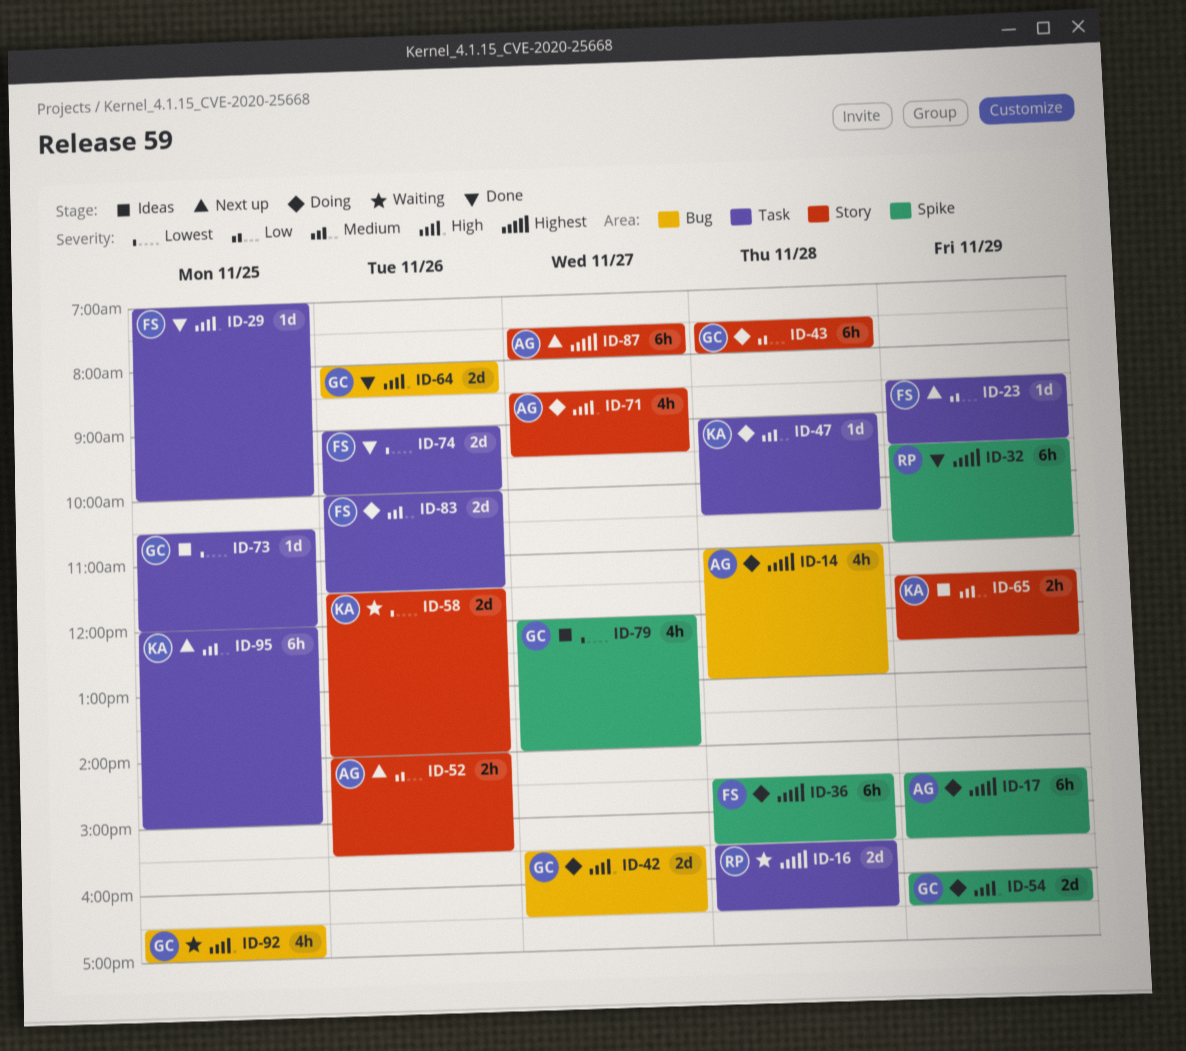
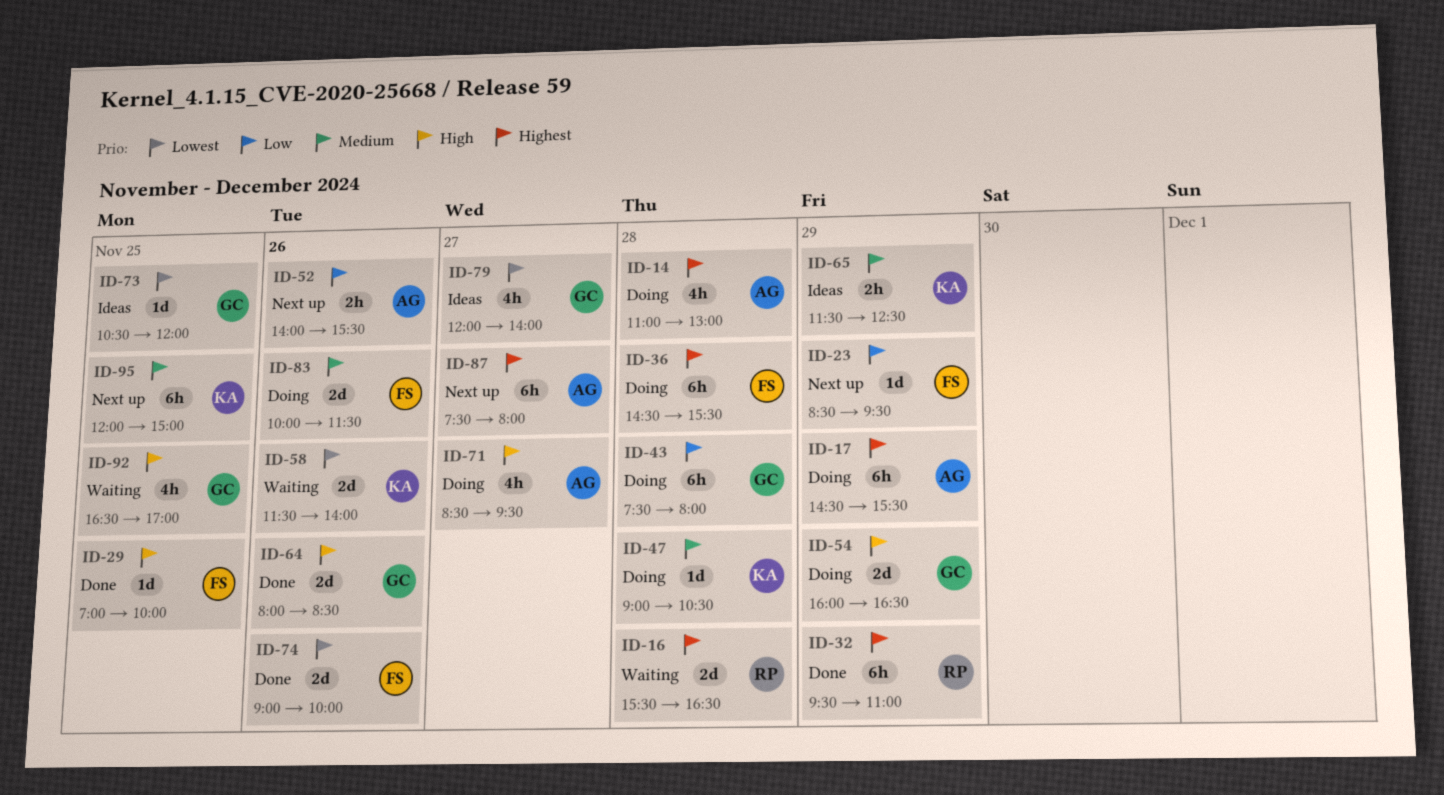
ID-42: present -> none

